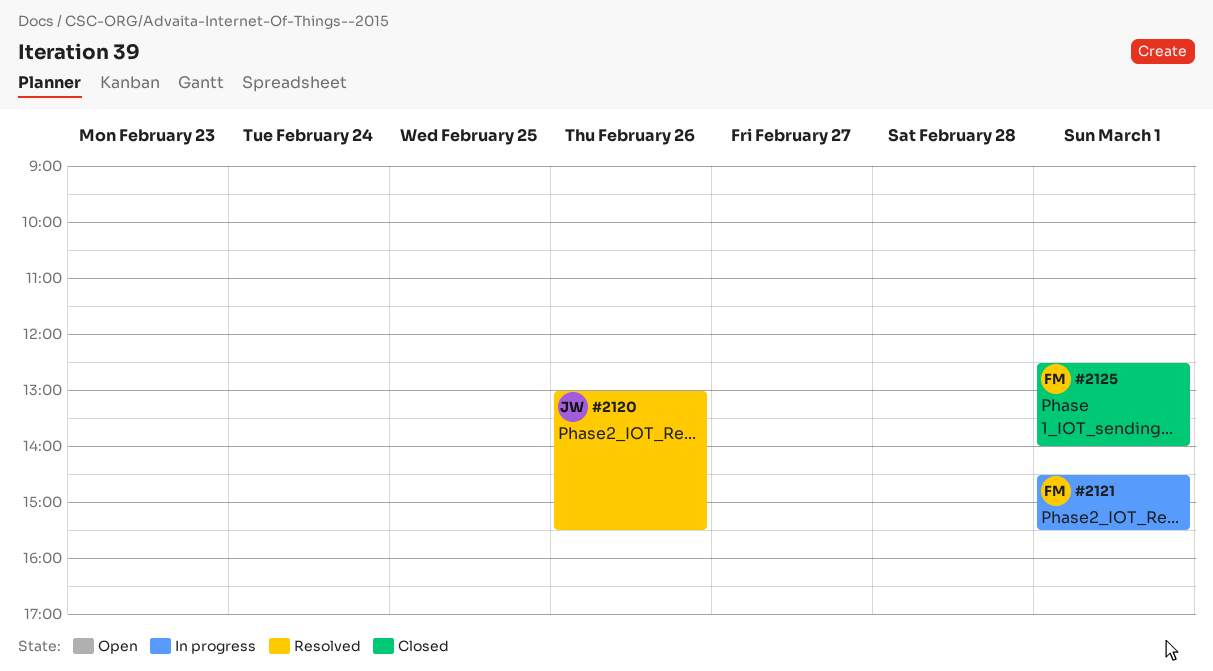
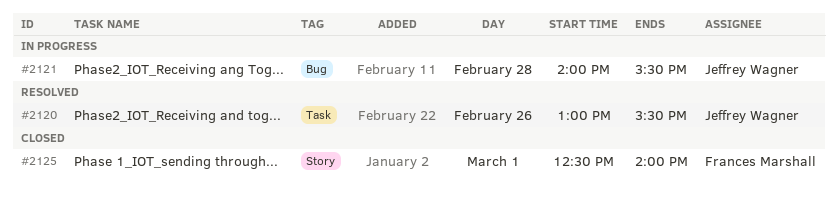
#2121, owner: Frances Marshall -> Jeffrey Wagner
#2121, day: Mar 1 -> Feb 28
#2121, begins: 14:30 -> 14:00

